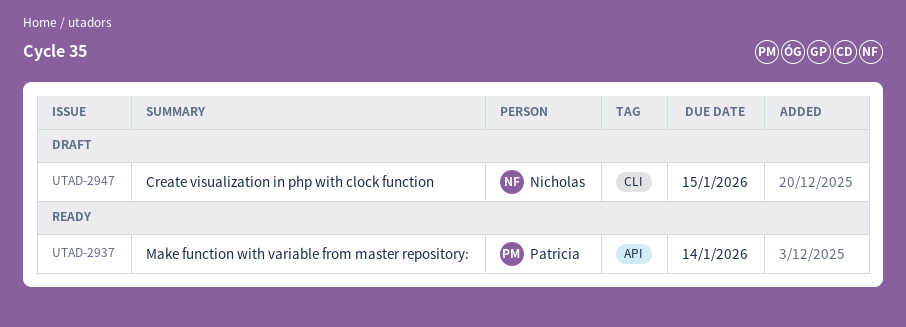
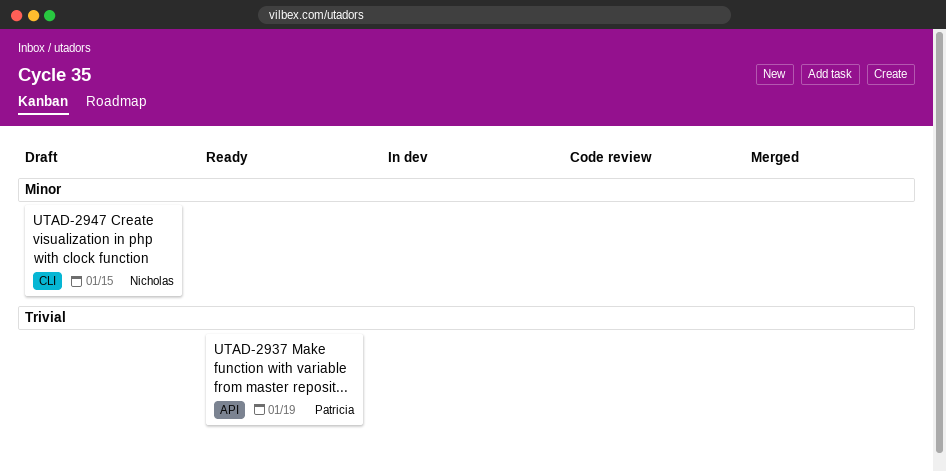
UTAD-2937, due: Jan 14 -> Jan 19

